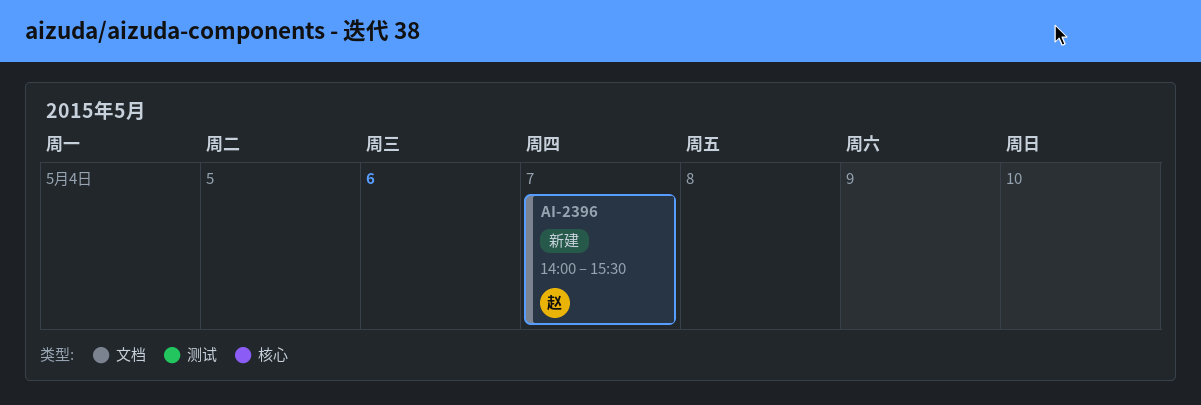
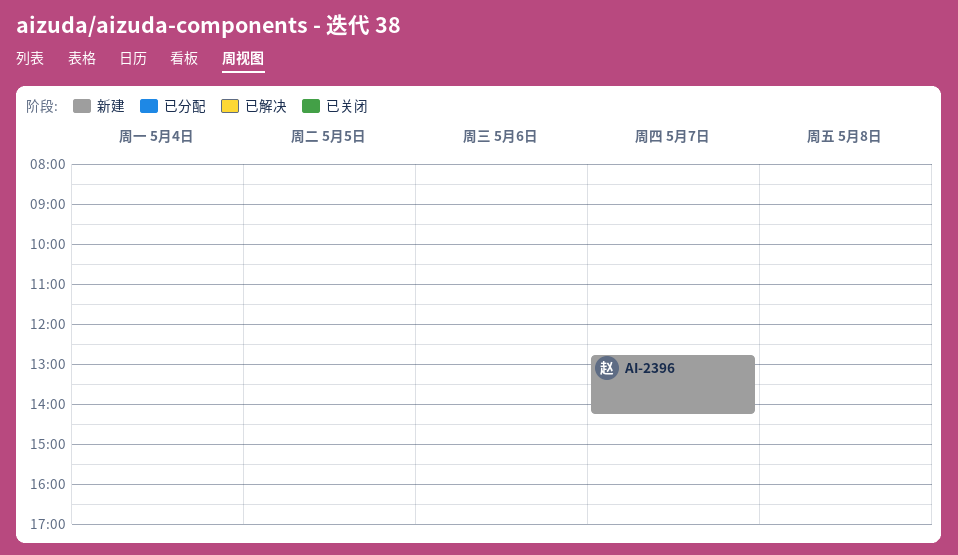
AI-2396, begins: 14:00 -> 12:45
AI-2396, ends: 15:30 -> 14:15

